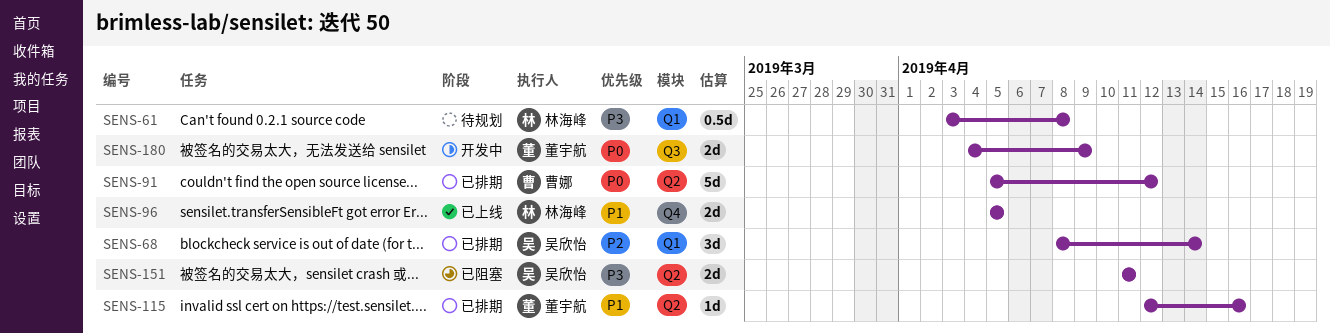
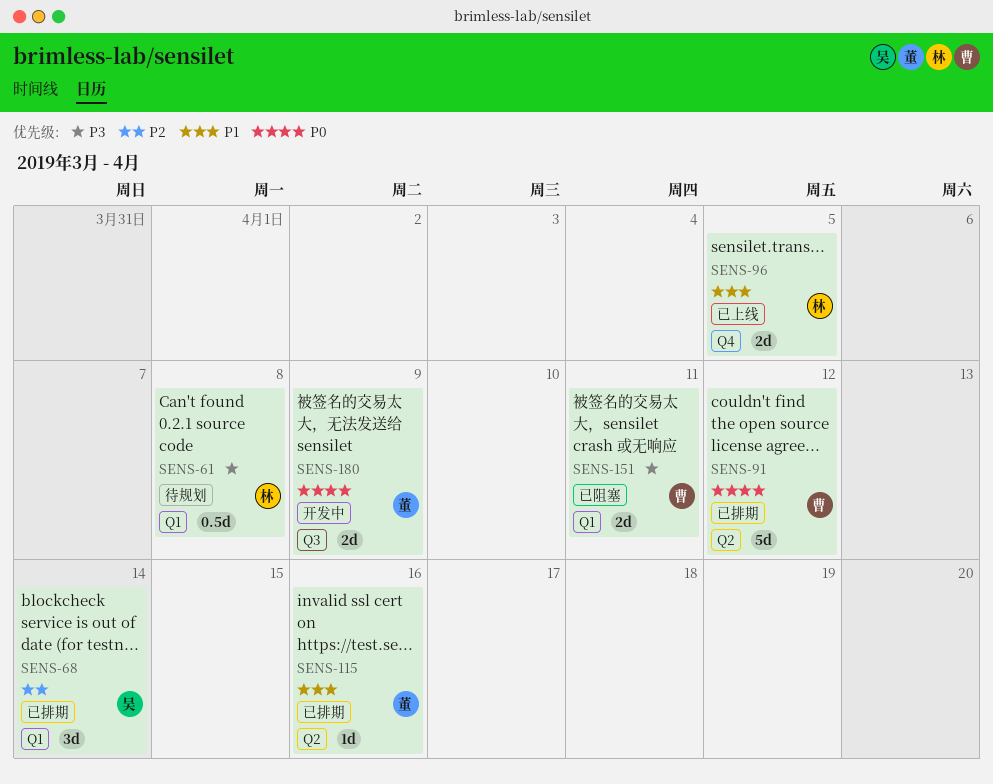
SENS-151, owner: 吴欣怡 -> 曹娜
SENS-151, label: Q2 -> Q1

